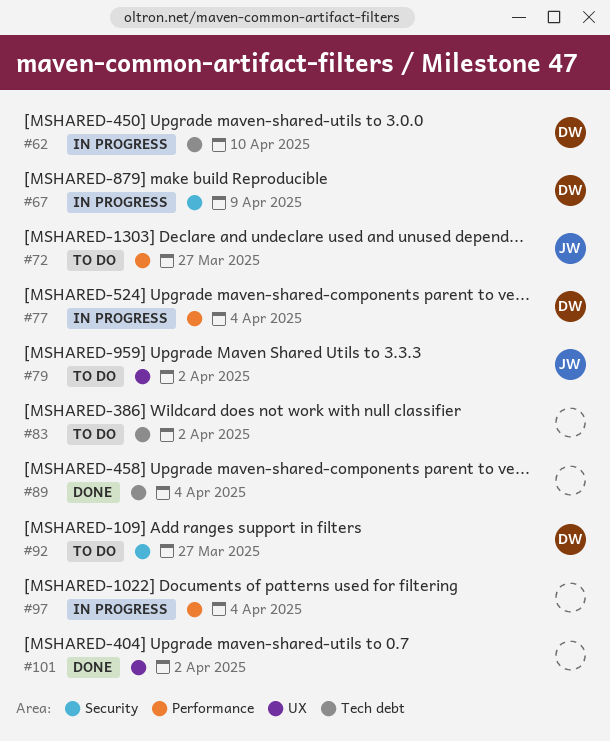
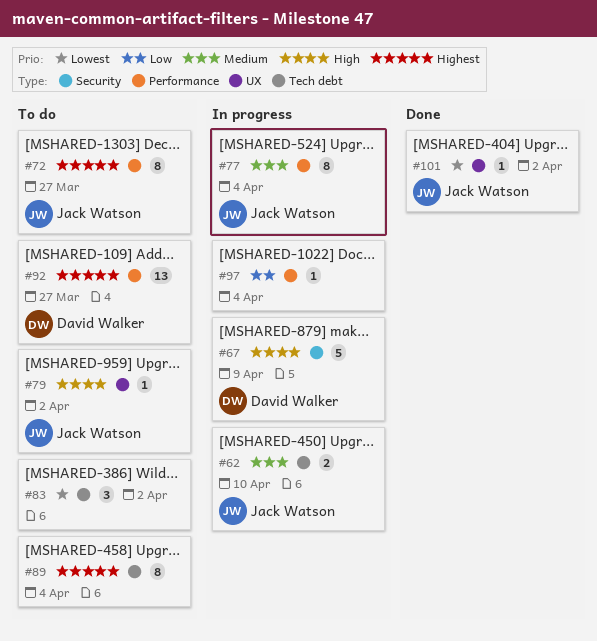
#62, owner: David Walker -> Jack Watson
#77, owner: David Walker -> Jack Watson
#89, status: Done -> To do
#92, label: Security -> Performance
#101, owner: none -> Jack Watson

